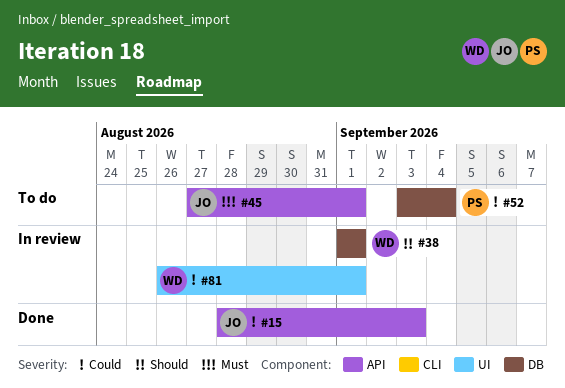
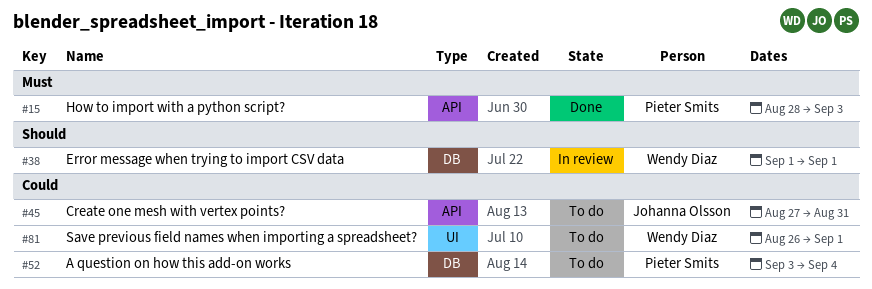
#15, owner: Johanna Olsson -> Pieter Smits
#15, priority: Could -> Must
#45, priority: Must -> Could
#45, due: Sep 1 -> Aug 31
#81, status: In review -> To do

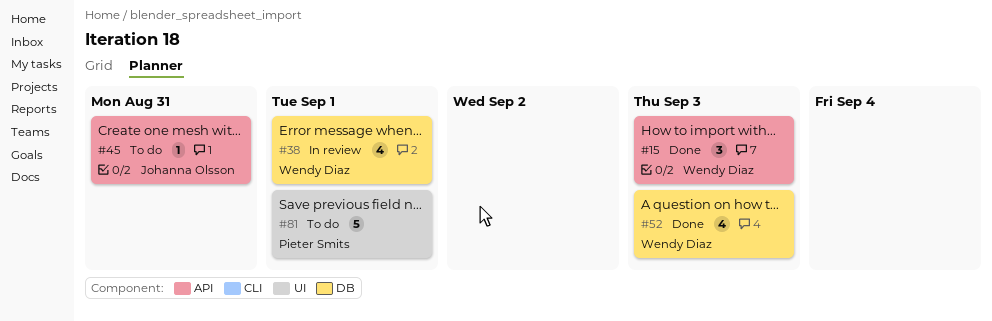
#15, owner: Pieter Smits -> Wendy Diaz
#52, status: To do -> Done
#52, owner: Pieter Smits -> Wendy Diaz
#52, due: Sep 4 -> Sep 3
#81, owner: Wendy Diaz -> Pieter Smits

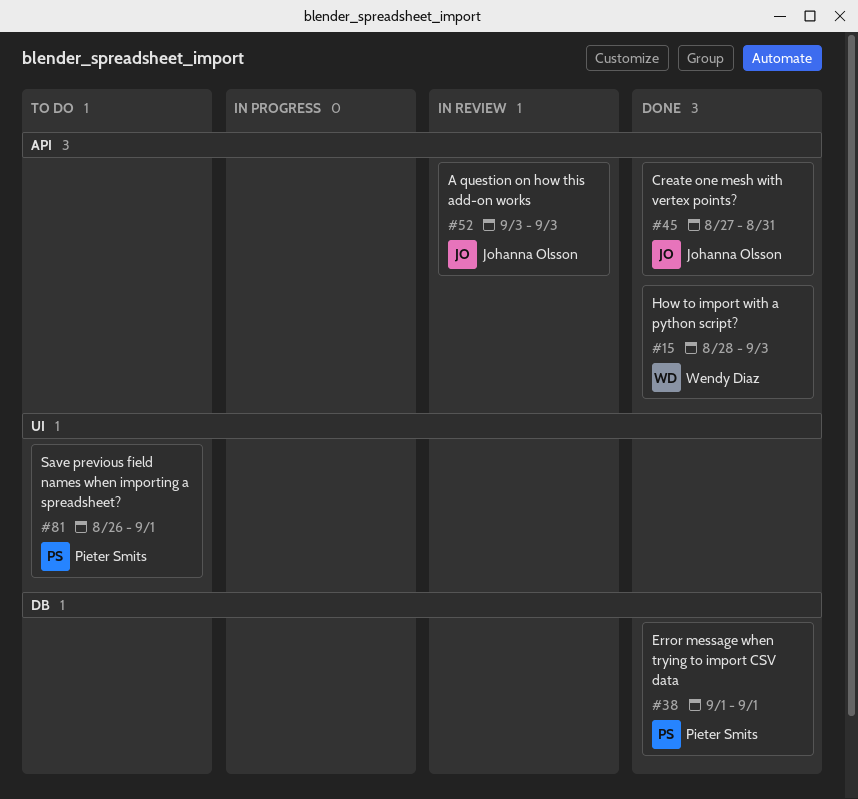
#38, status: In review -> Done
#38, owner: Wendy Diaz -> Pieter Smits
#45, status: To do -> Done
#52, status: Done -> In review
#52, owner: Wendy Diaz -> Johanna Olsson
#52, label: DB -> API

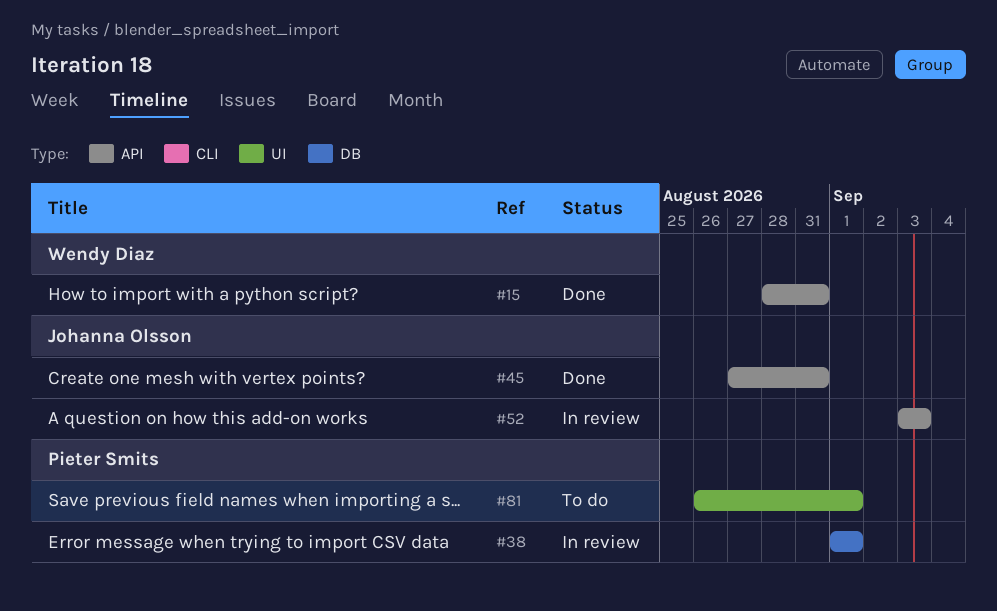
#15, due: Sep 3 -> Aug 31
#38, status: Done -> In review

